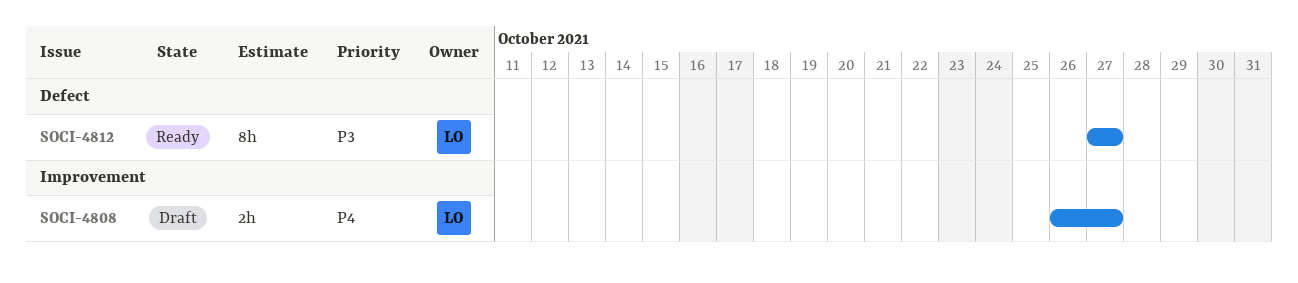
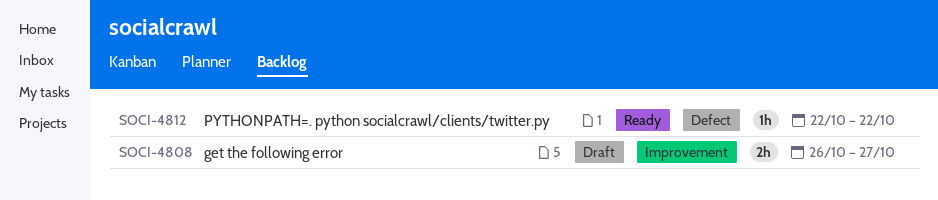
SOCI-4812, estimate: 8h -> 1h
SOCI-4812, start: Oct 27 -> Oct 22
SOCI-4812, due: Oct 27 -> Oct 22

